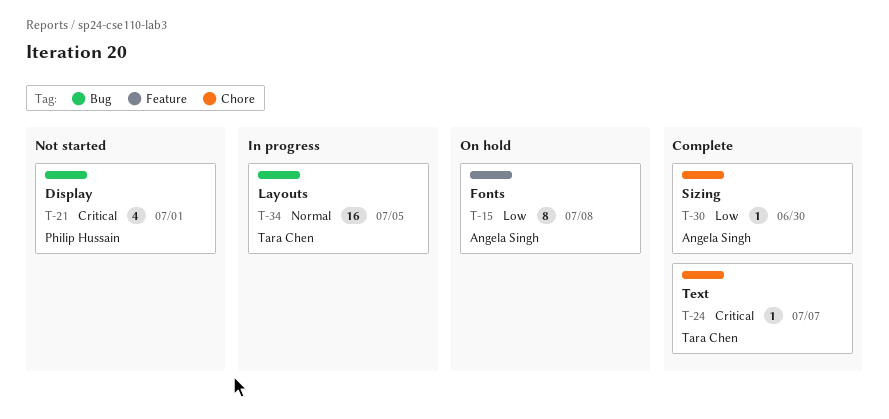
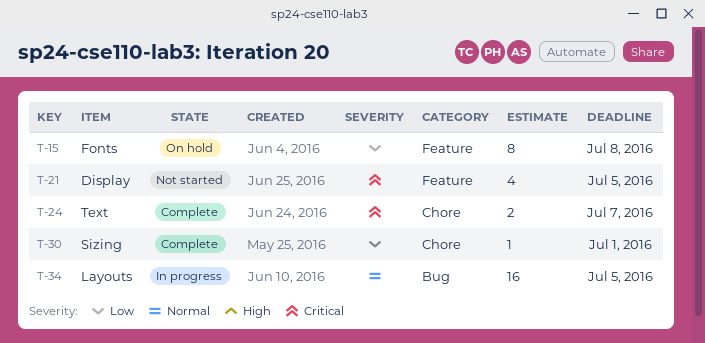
T-21, label: Bug -> Feature
T-21, due: Jul 1 -> Jul 5
T-24, estimate: 1 -> 2
T-30, due: Jun 30 -> Jul 1

